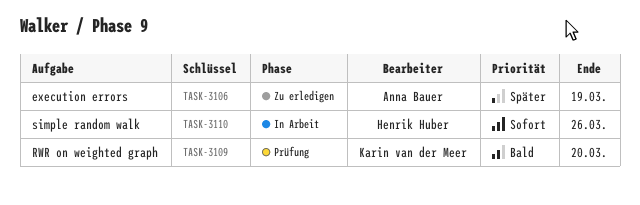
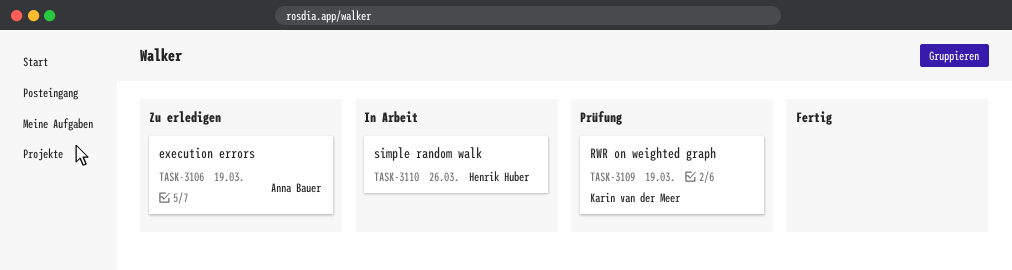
TASK-3109, due: Mar 20 -> Mar 19

